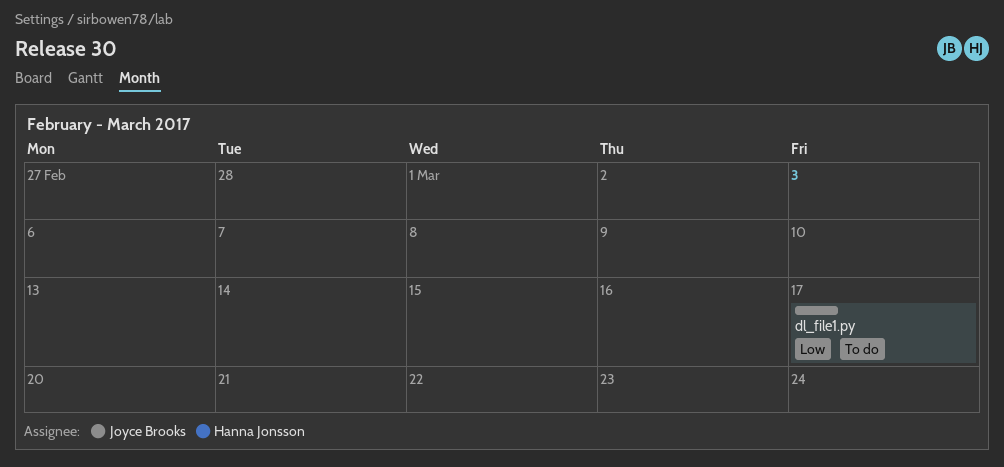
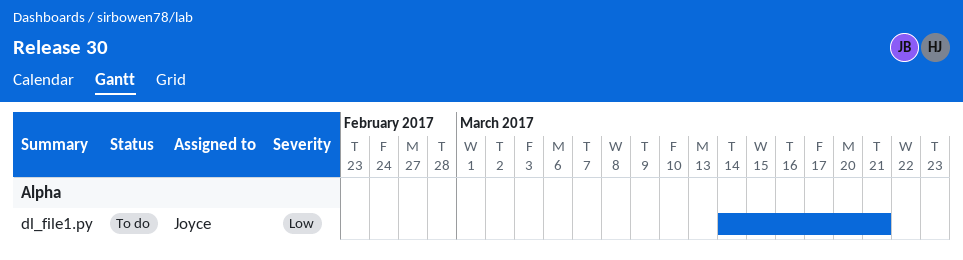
dl_file1.py, due: Mar 17 -> Mar 21

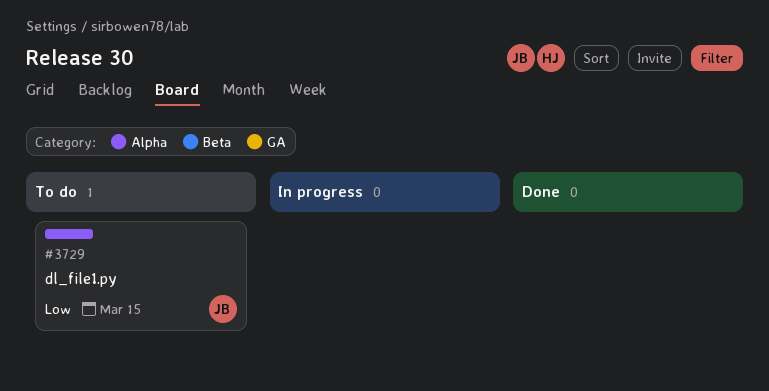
dl_file1.py, due: Mar 21 -> Mar 15

